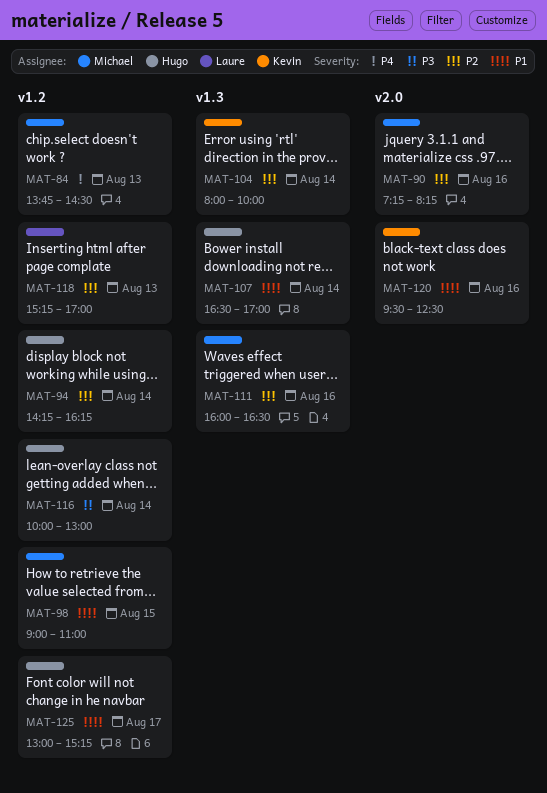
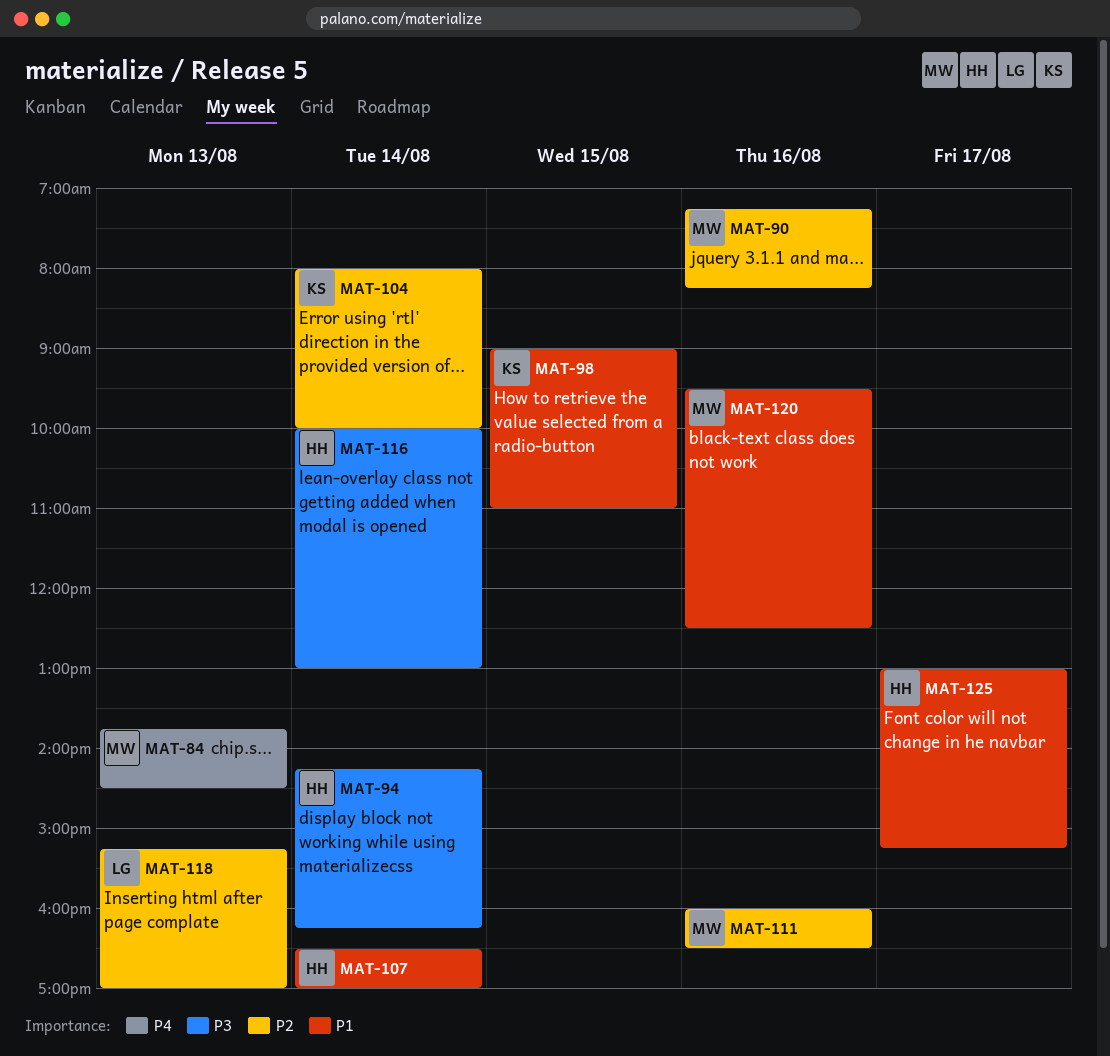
MAT-94, priority: P2 -> P3
MAT-98, owner: Michael -> Kevin
MAT-120, owner: Kevin -> Michael

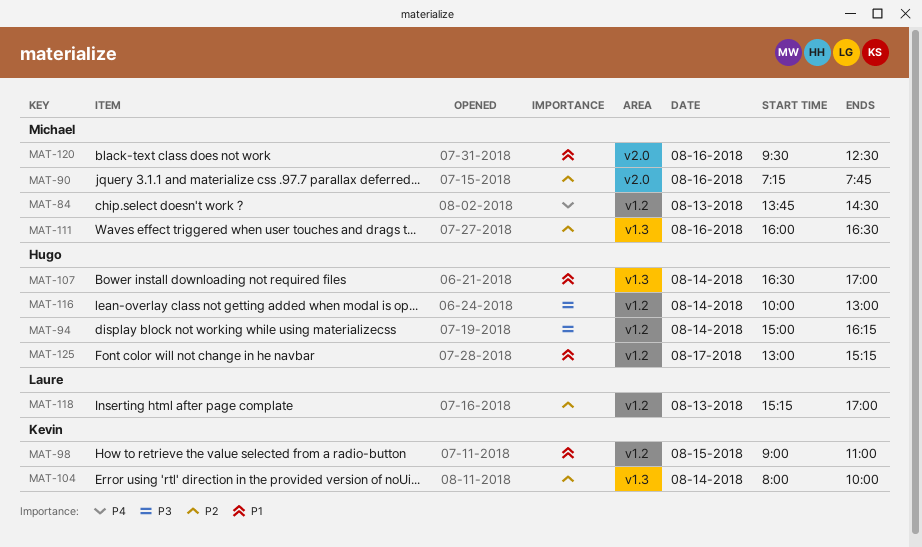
MAT-90, ends: 08:15 -> 07:45
MAT-94, begins: 14:15 -> 15:00

